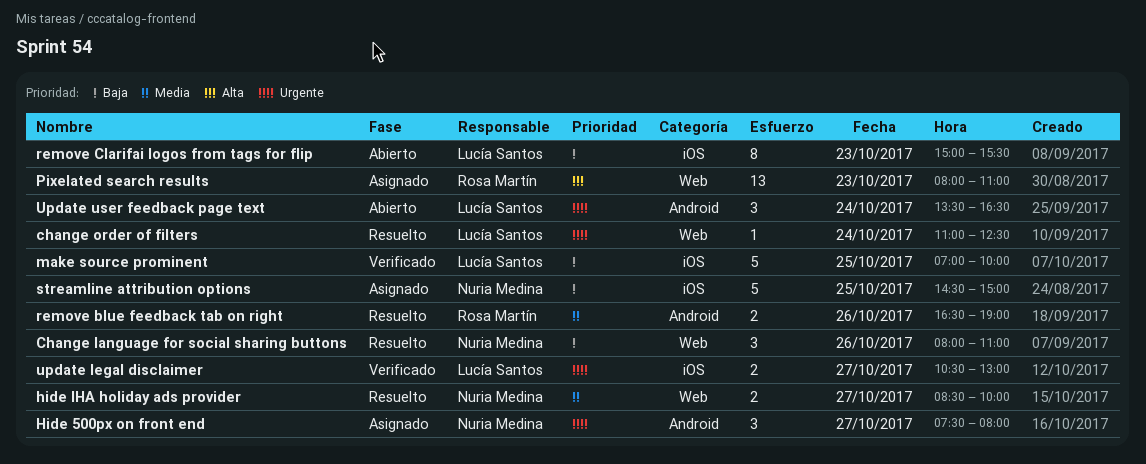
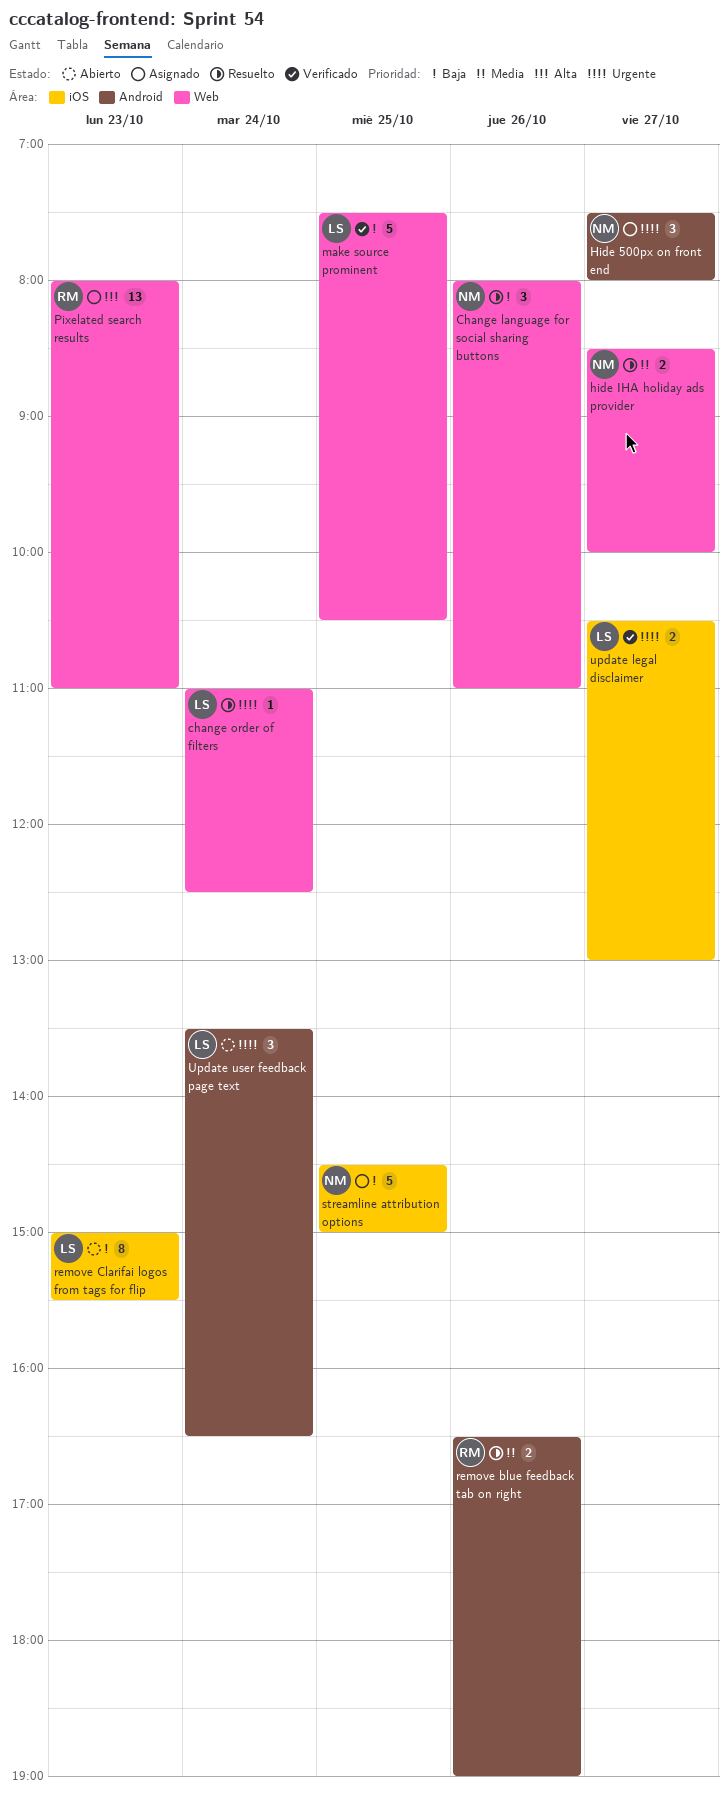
make source prominent, label: iOS -> Web
make source prominent, begins: 07:00 -> 07:30
make source prominent, ends: 10:00 -> 10:30

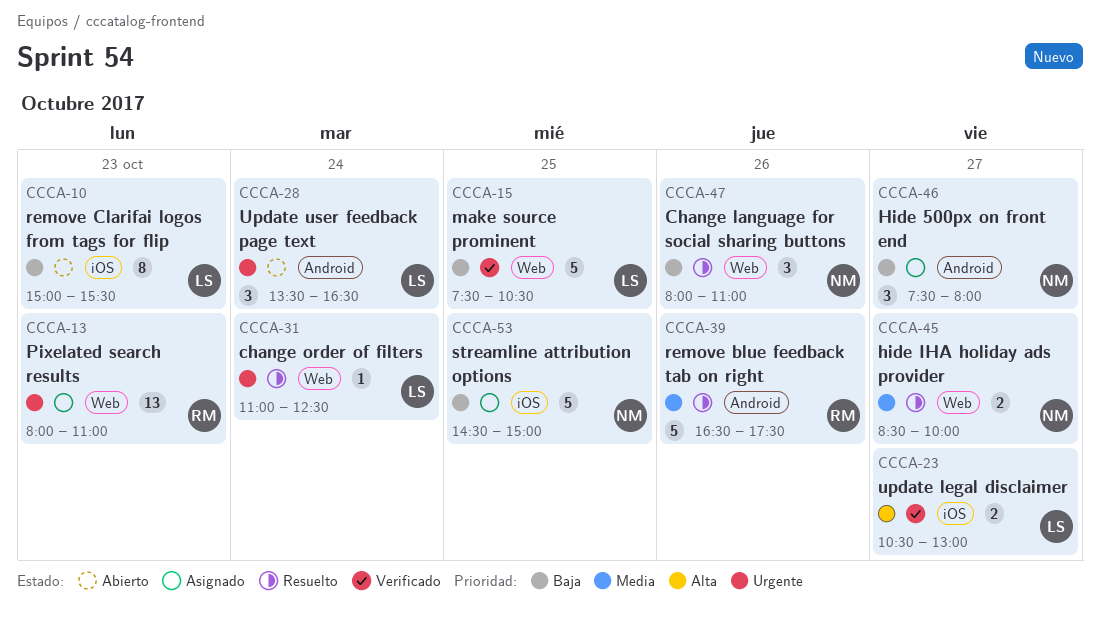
Hide 500px on front end, priority: Urgente -> Baja
Pixelated search results, priority: Alta -> Urgente
remove blue feedback tab on right, estimate: 2 -> 5
remove blue feedback tab on right, ends: 19:00 -> 17:30
update legal disclaimer, priority: Urgente -> Alta

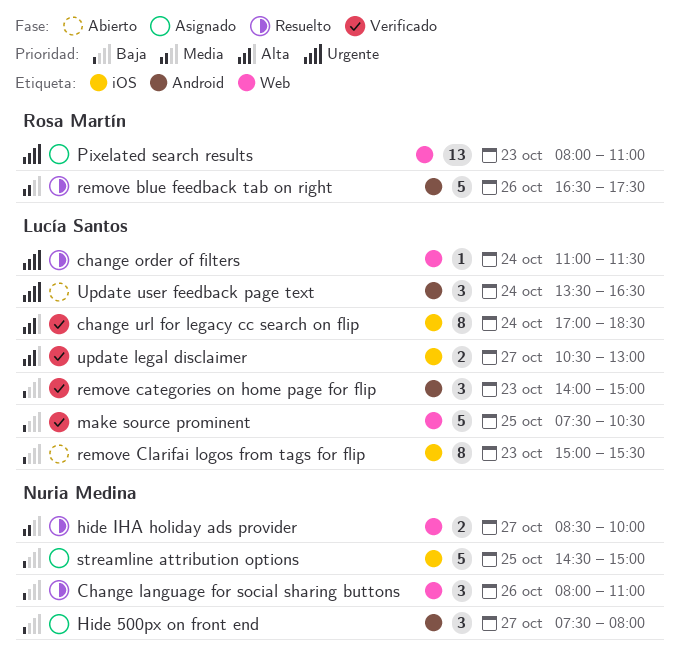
change order of filters, ends: 12:30 -> 11:30
change url for legacy cc search on flip: none -> present
remove categories on home page for flip: none -> present

